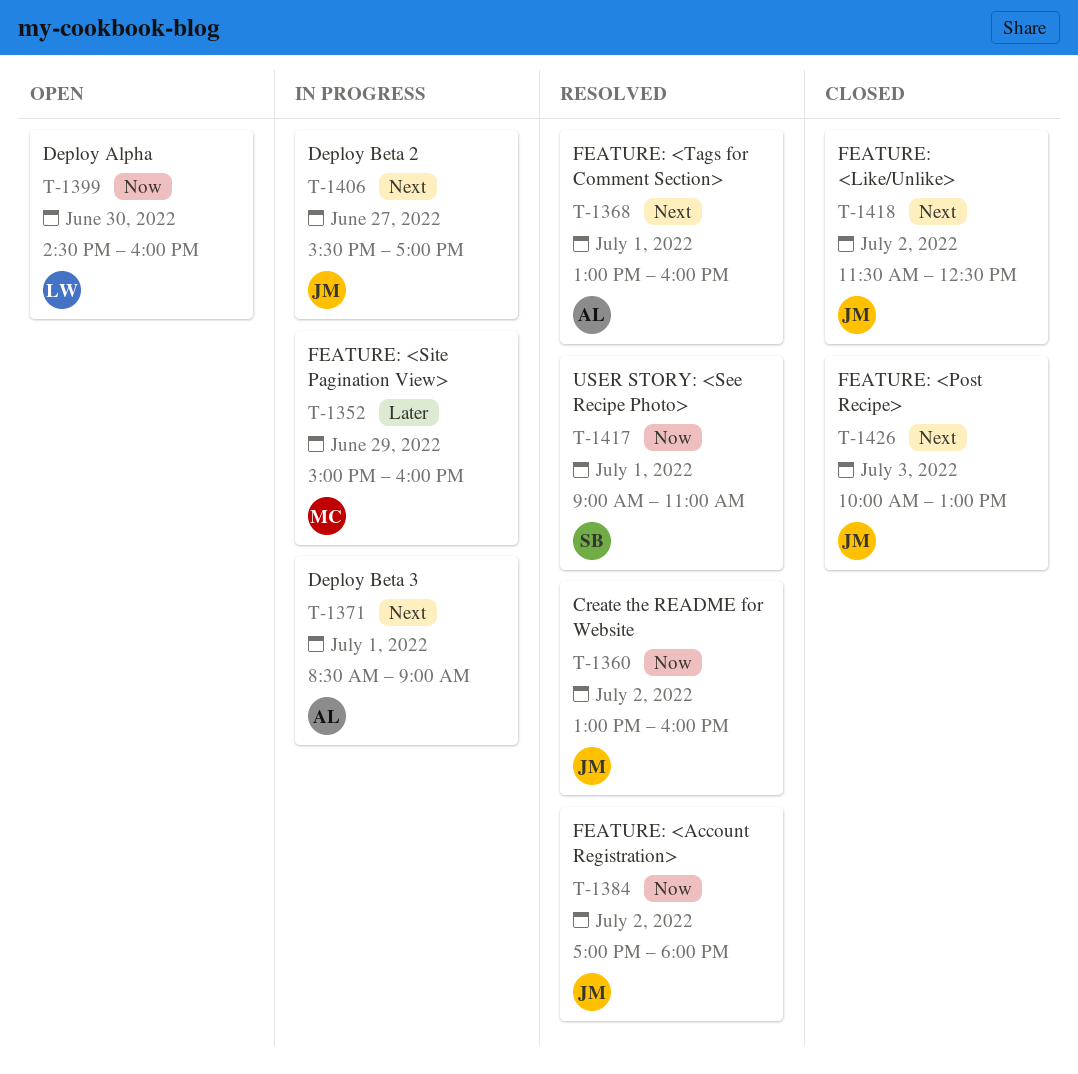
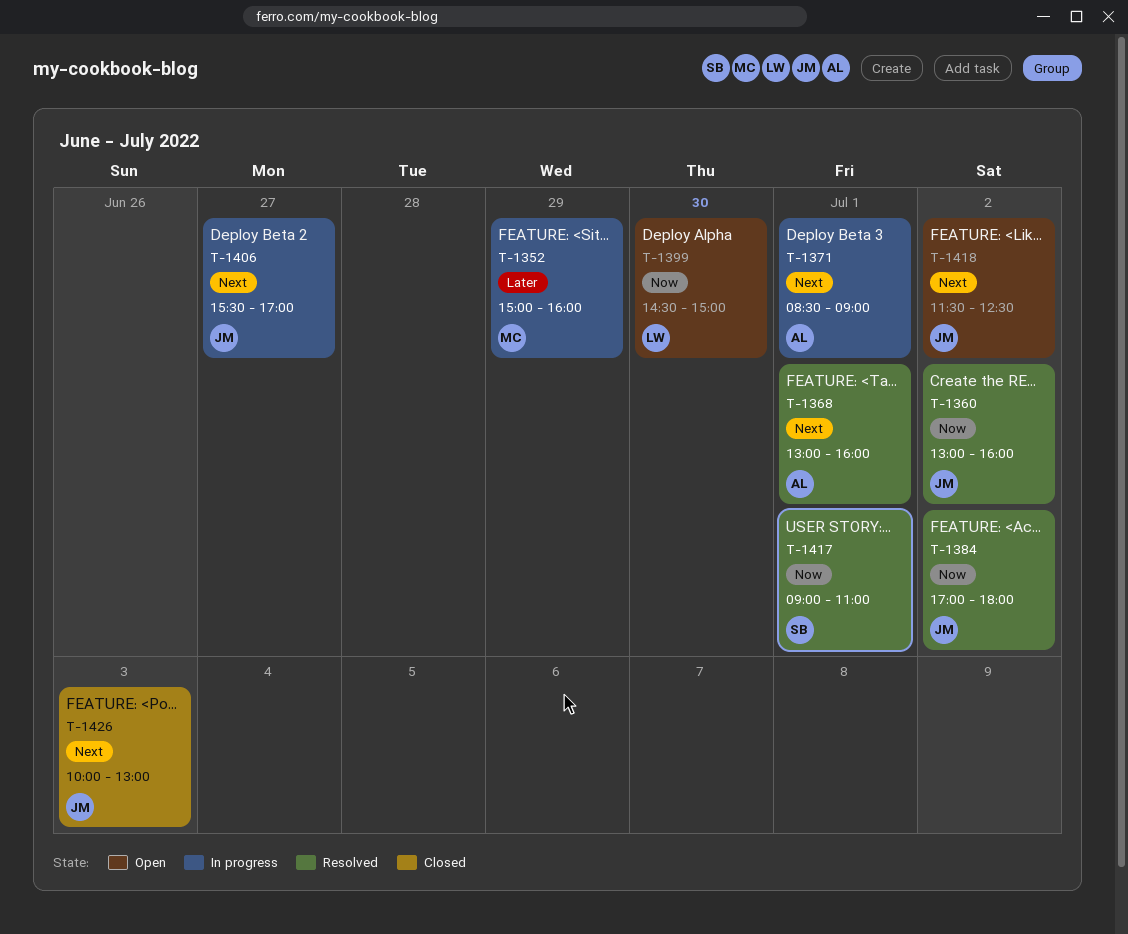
T-1399, ends: 16:00 -> 15:00
T-1418, status: Closed -> Open

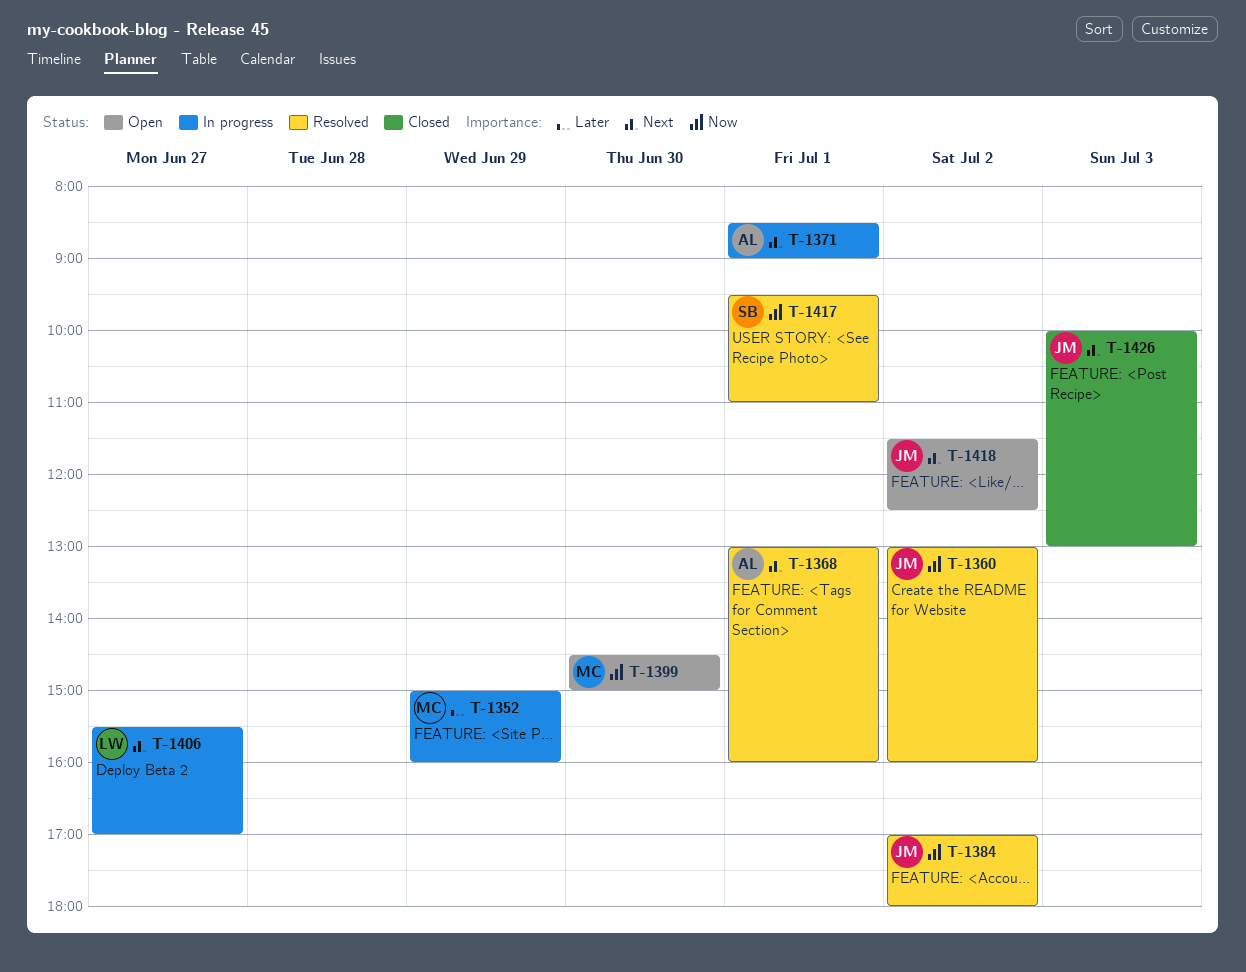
T-1399, owner: LW -> MC
T-1406, owner: JM -> LW
T-1417, begins: 09:00 -> 09:30

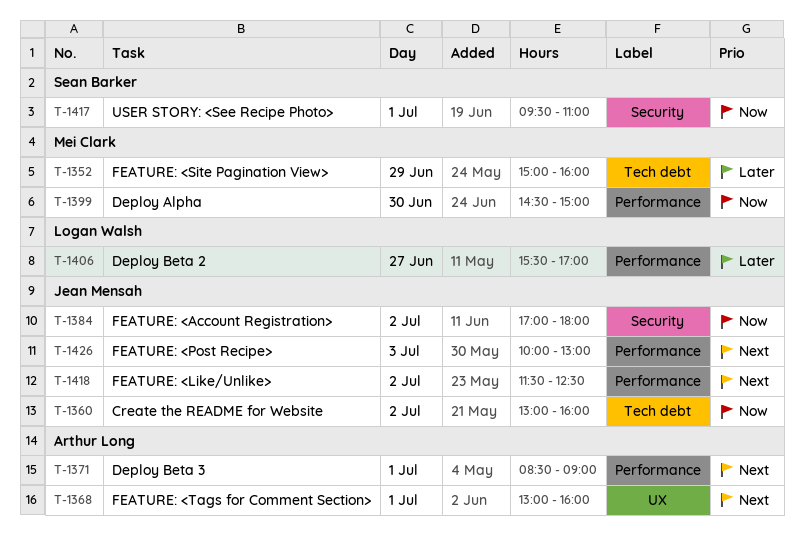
T-1406, priority: Next -> Later

